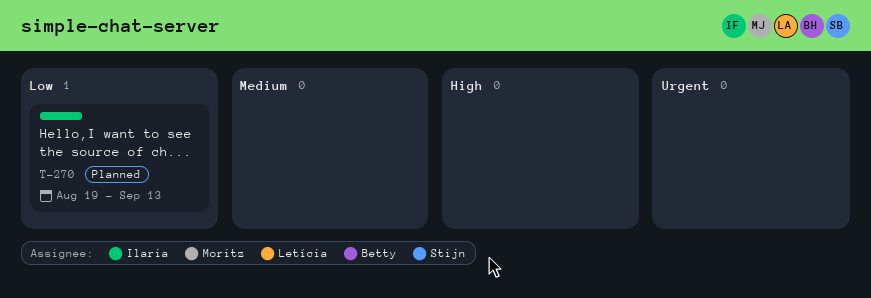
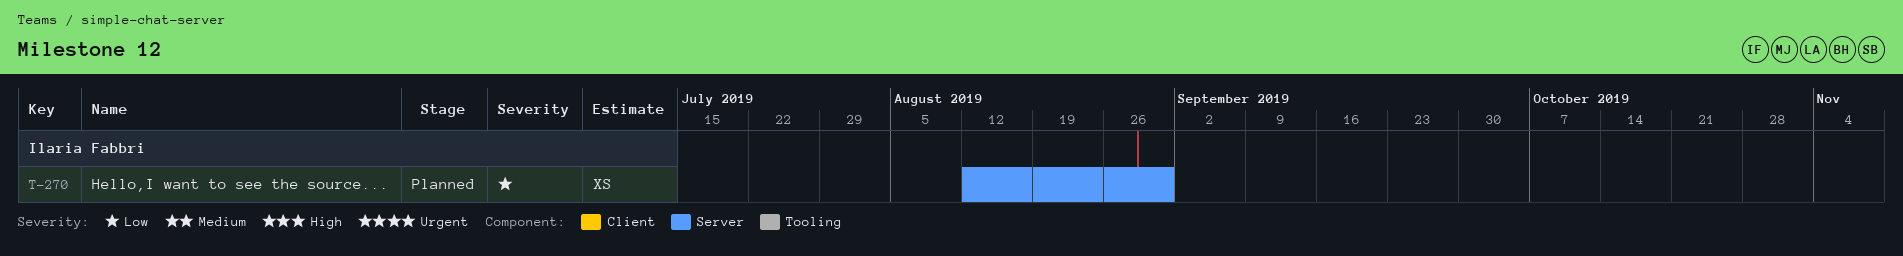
T-270, start: Aug 19 -> Aug 12
T-270, due: Sep 13 -> Aug 30

